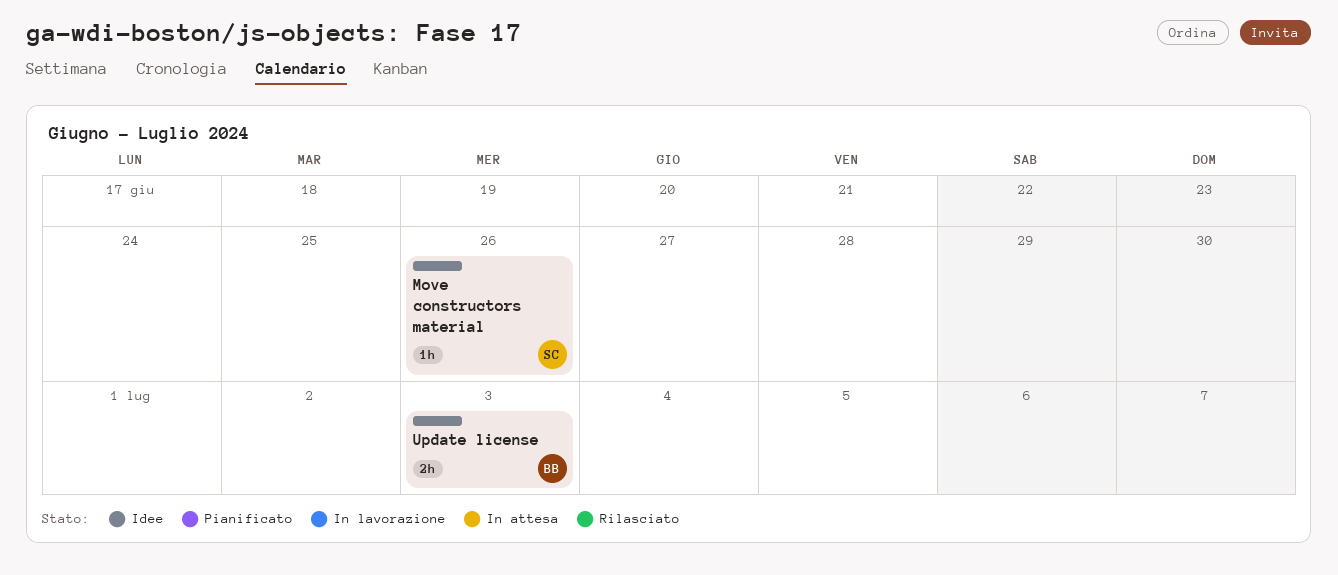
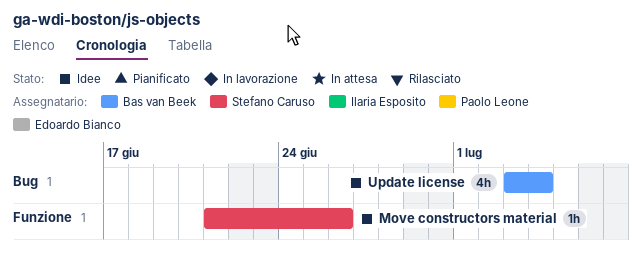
Update license, estimate: 2h -> 4h
Update license, due: Jul 3 -> Jul 4

